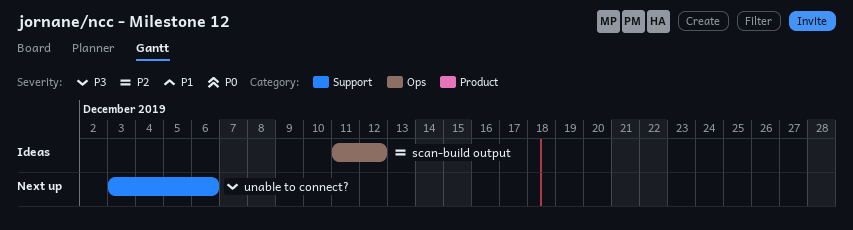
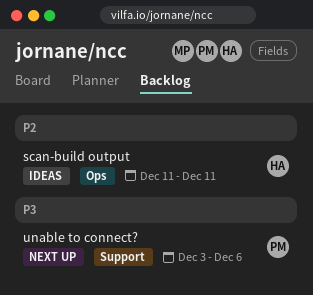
scan-build output, due: Dec 12 -> Dec 11

